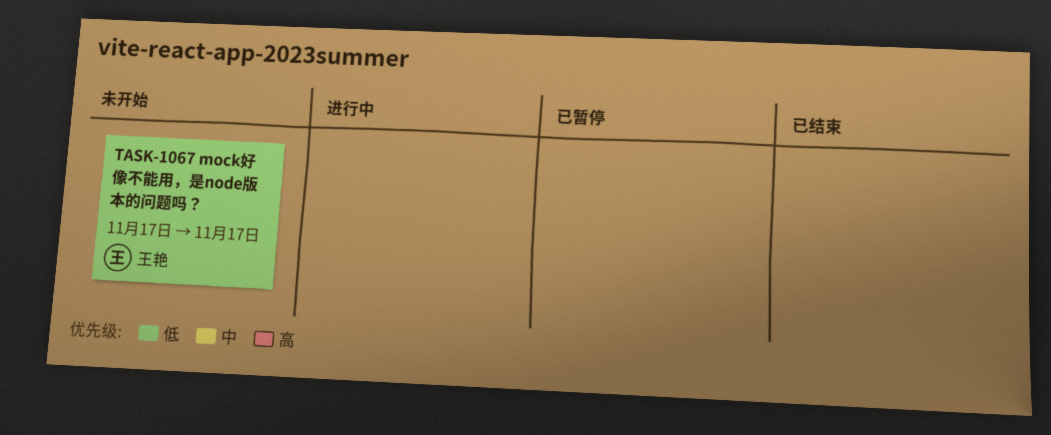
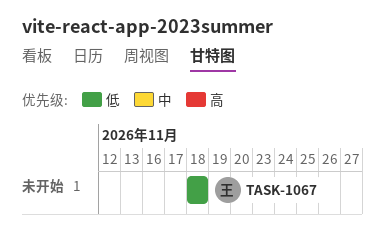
TASK-1067, start: Nov 17 -> Nov 18
TASK-1067, due: Nov 17 -> Nov 18

